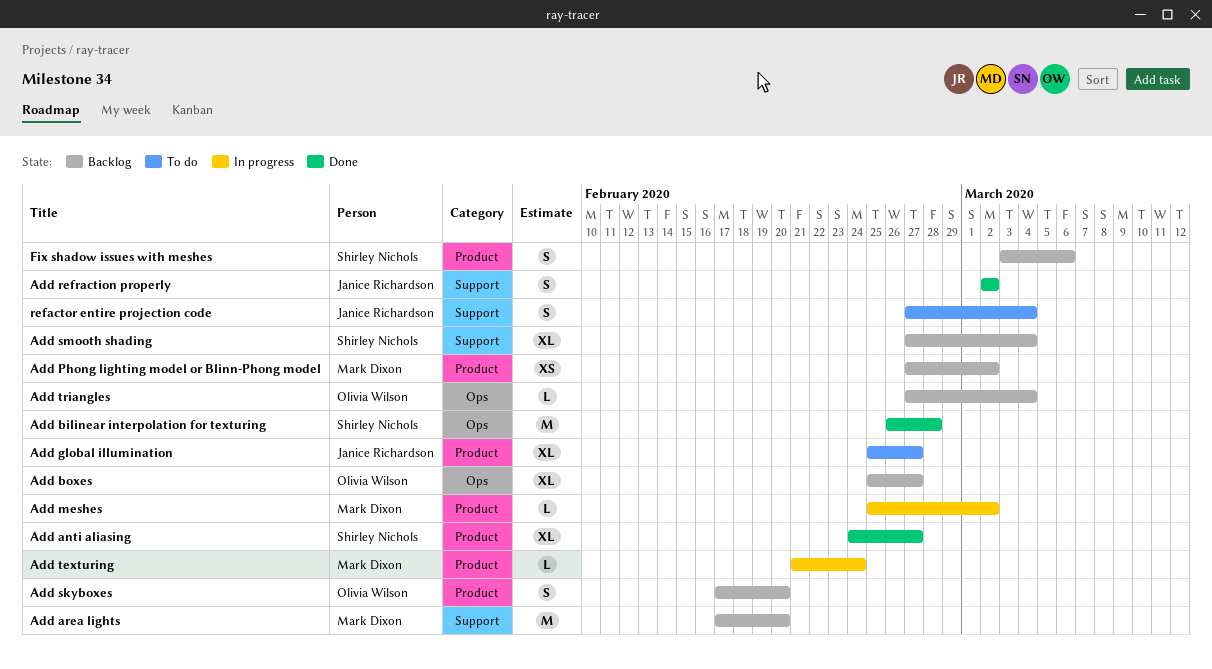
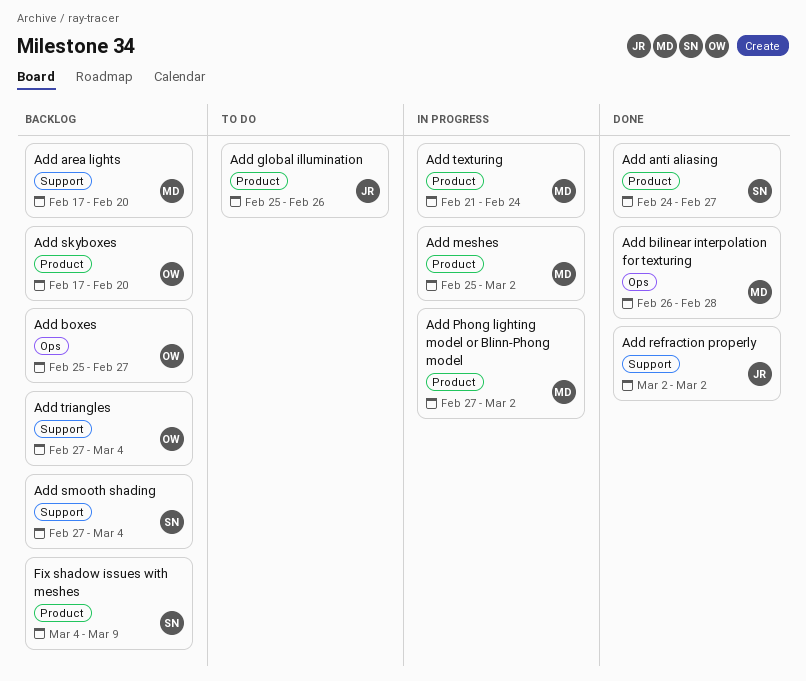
Add bilinear interpolation for texturing, owner: Shirley Nichols -> Mark Dixon
Add global illumination, due: Feb 27 -> Feb 26
Add Phong lighting model or Blinn-Phong model, status: Backlog -> In progress
Add triangles, label: Ops -> Support
Fix shadow issues with meshes, start: Mar 3 -> Mar 4
Fix shadow issues with meshes, due: Mar 6 -> Mar 9
refactor entire projection code: present -> none

